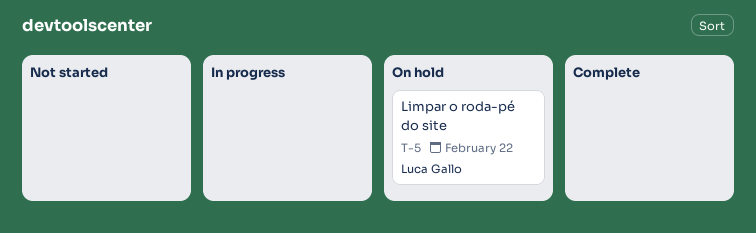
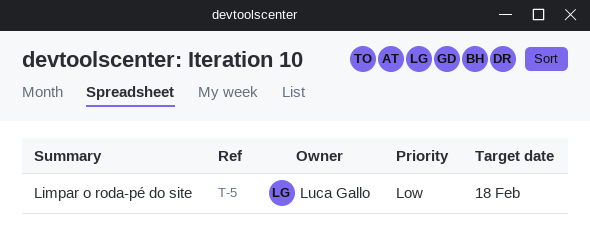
T-5, due: Feb 22 -> Feb 18

